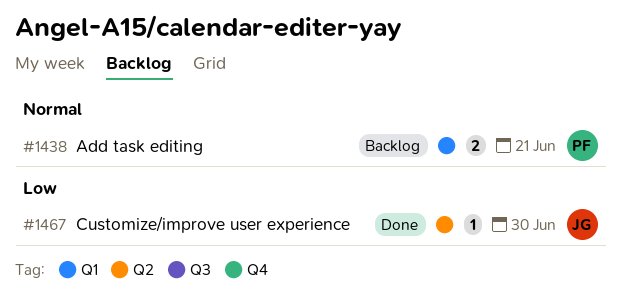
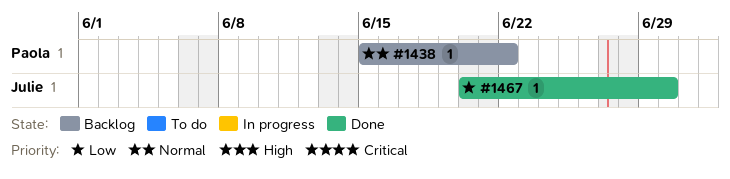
#1438, estimate: 2 -> 1
#1438, due: Jun 21 -> Jun 22

